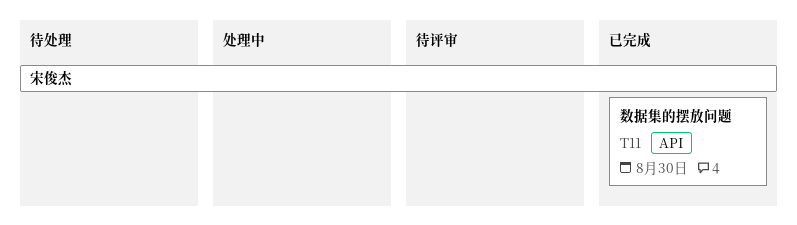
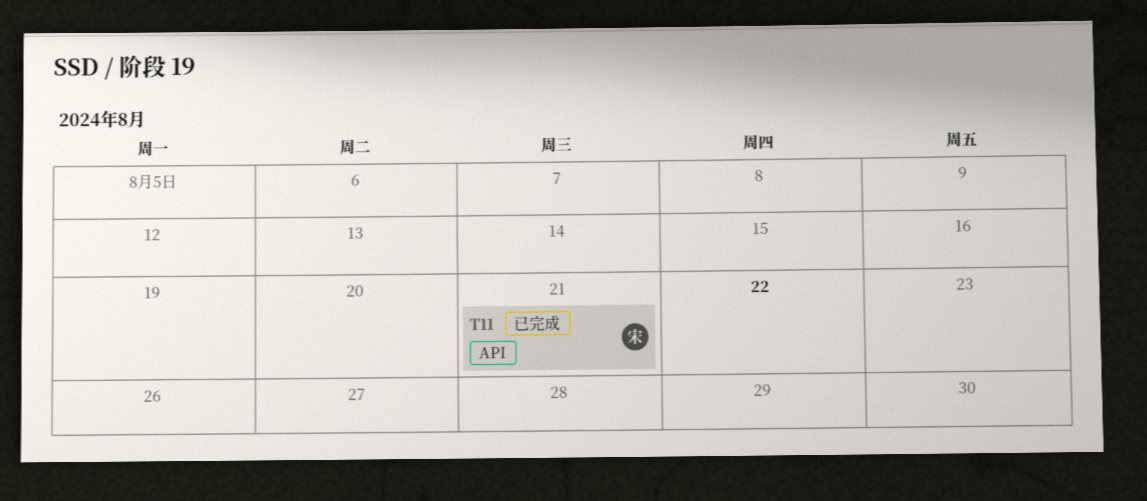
T11, due: Aug 30 -> Aug 21

